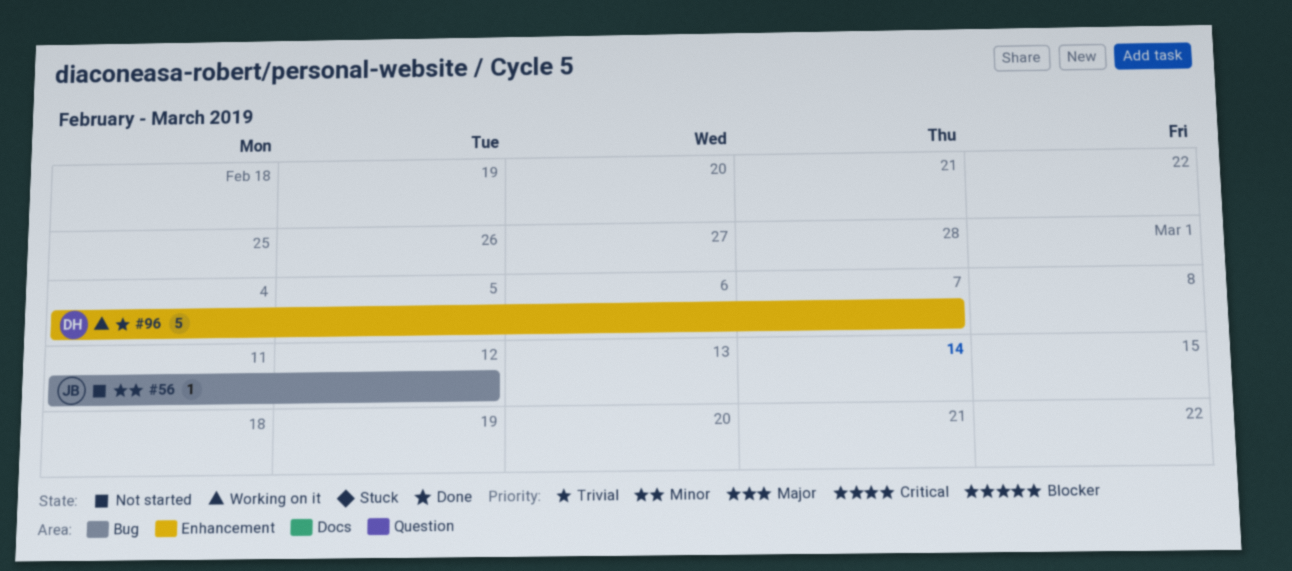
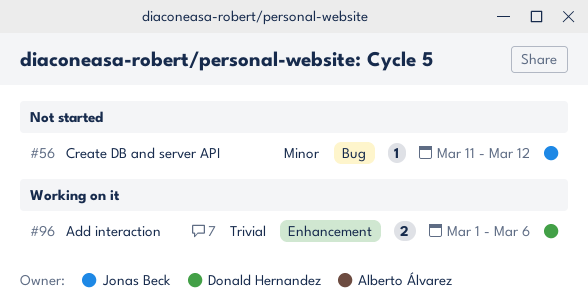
#96, estimate: 5 -> 2
#96, start: Mar 4 -> Mar 1
#96, due: Mar 7 -> Mar 6

